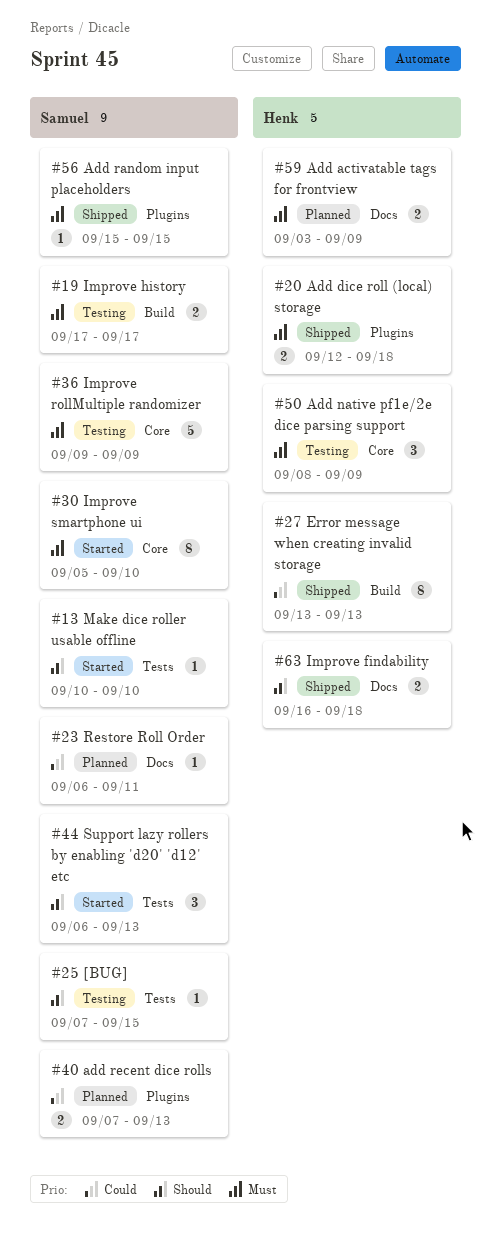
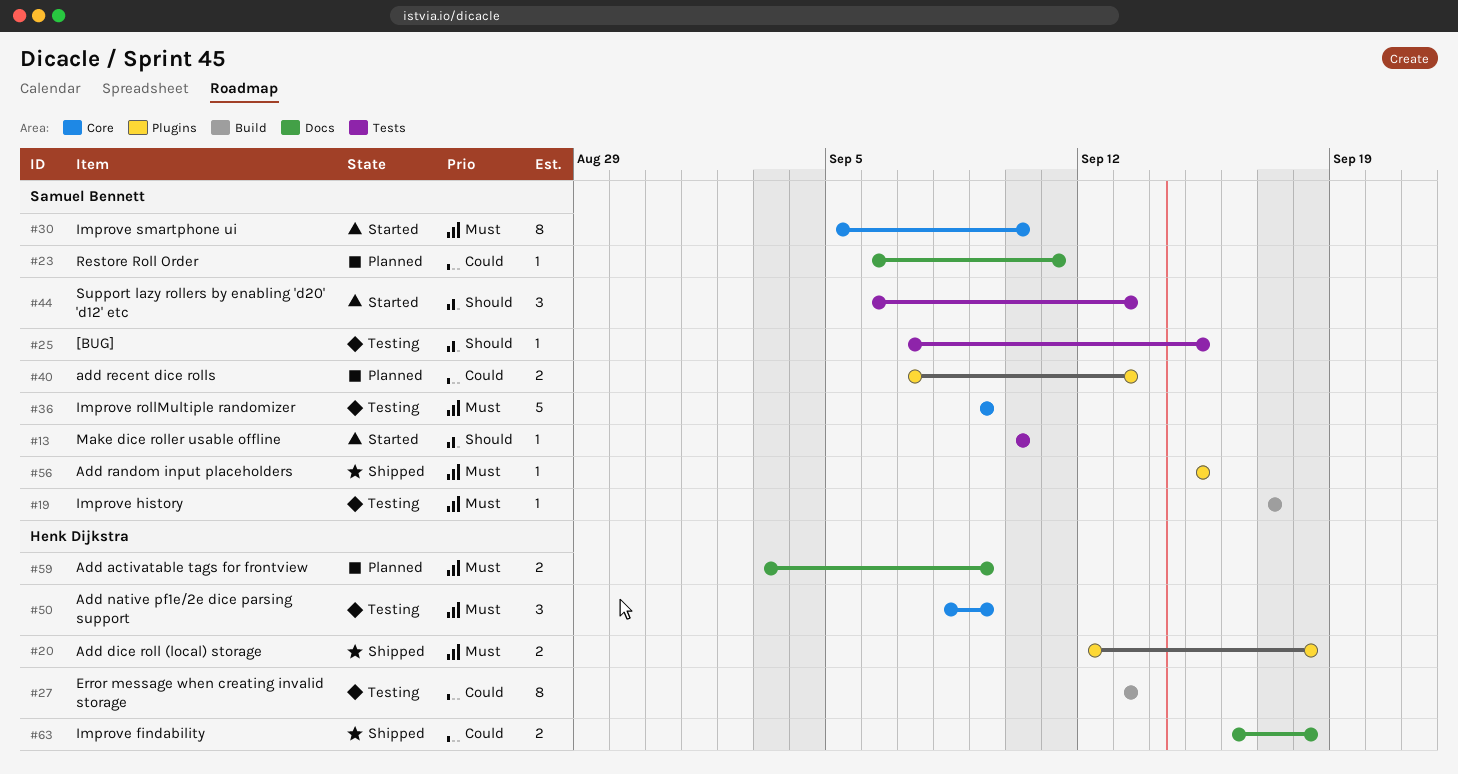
#19, estimate: 2 -> 1
#27, status: Shipped -> Testing
#63, priority: Should -> Could

